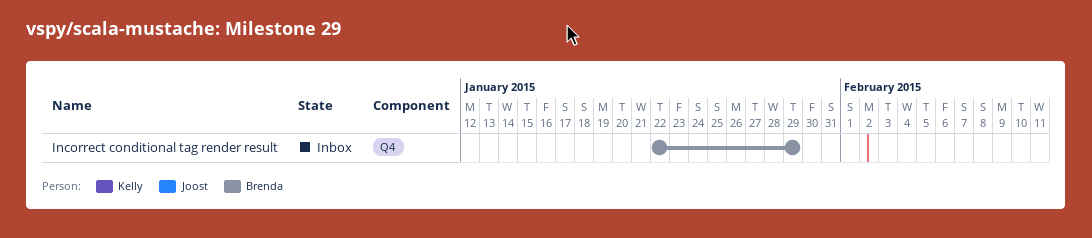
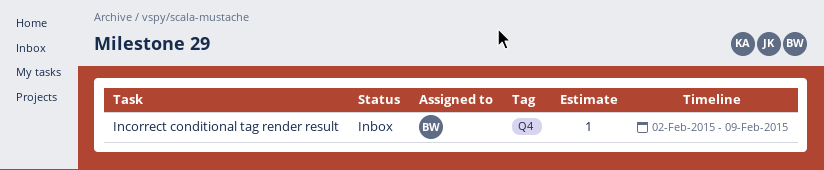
Incorrect conditional tag render result, start: Jan 22 -> Feb 2
Incorrect conditional tag render result, due: Jan 29 -> Feb 9

